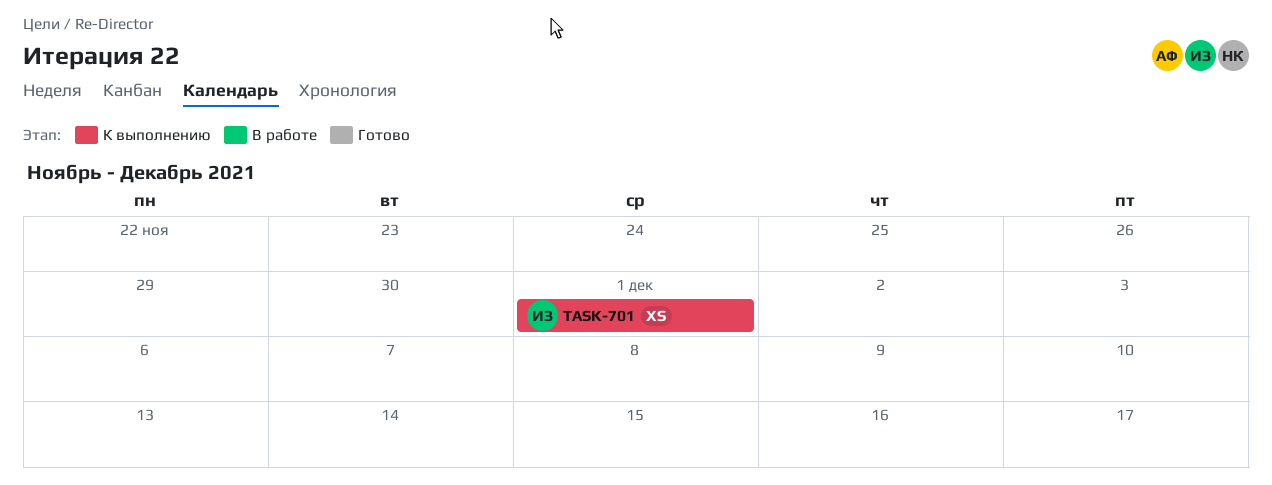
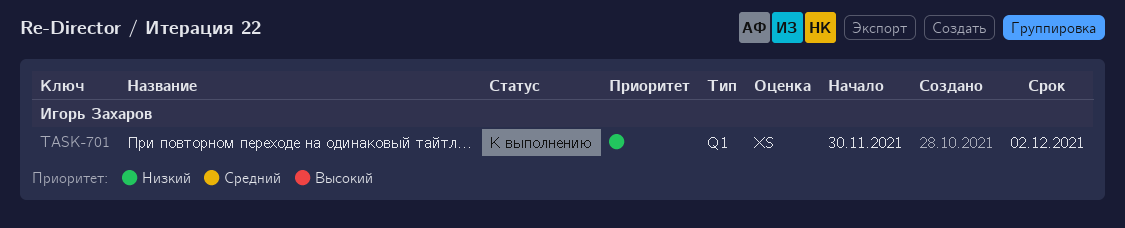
TASK-701, start: Dec 1 -> Nov 30
TASK-701, due: Dec 1 -> Dec 2

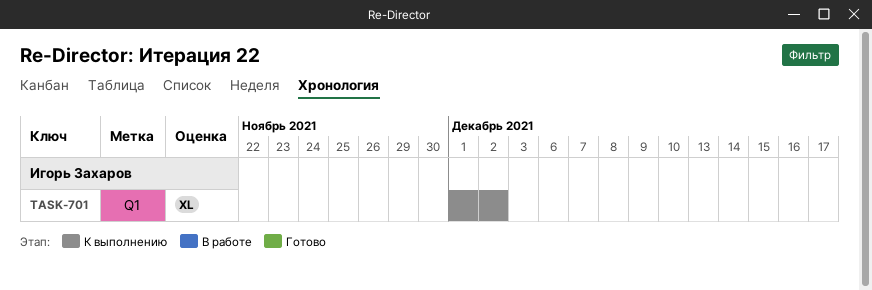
TASK-701, estimate: XS -> XL
TASK-701, start: Nov 30 -> Dec 1

